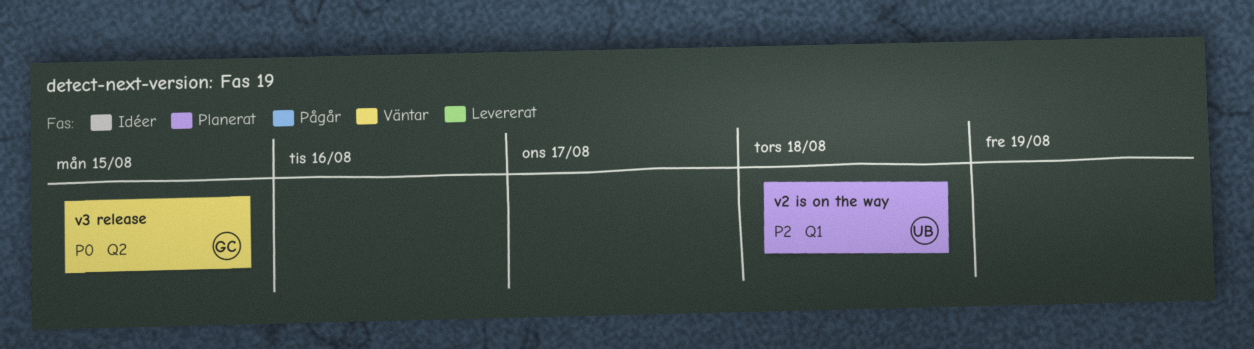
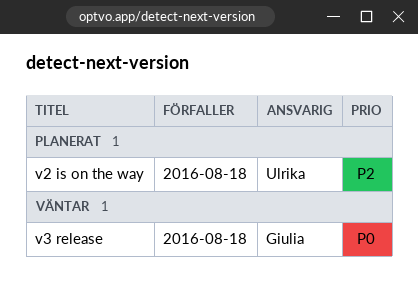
v3 release, due: Aug 15 -> Aug 18

